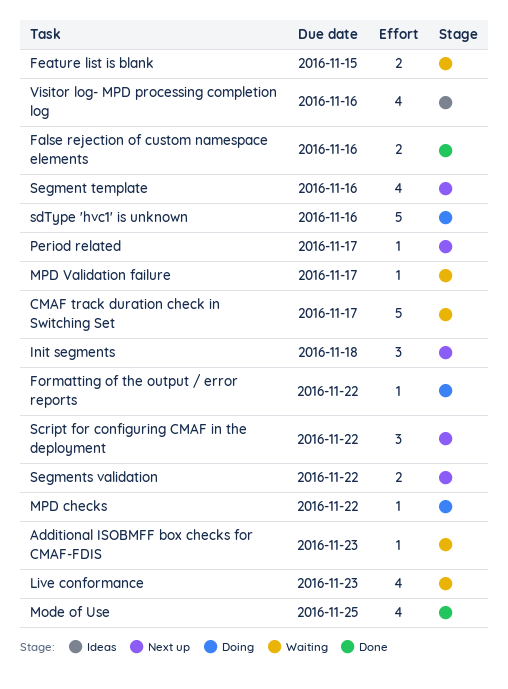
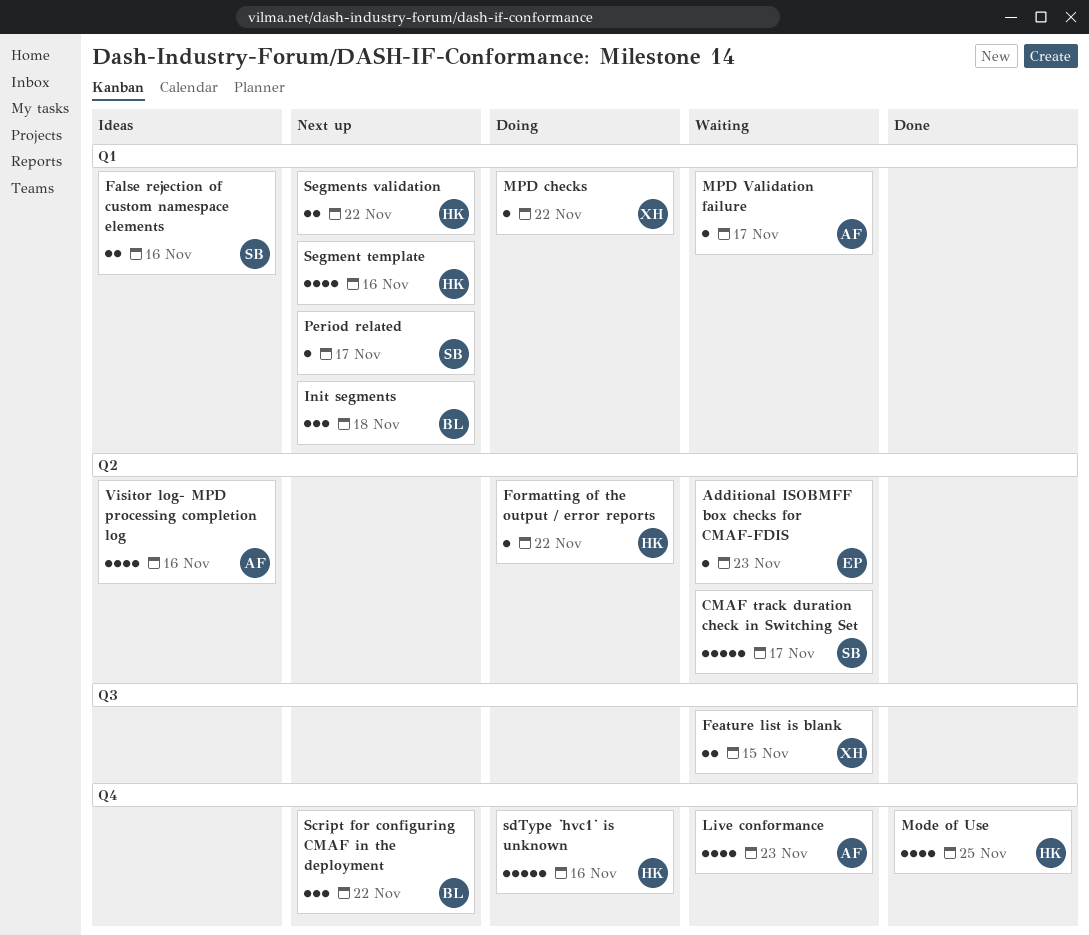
False rejection of custom namespace elements, status: Done -> Ideas

